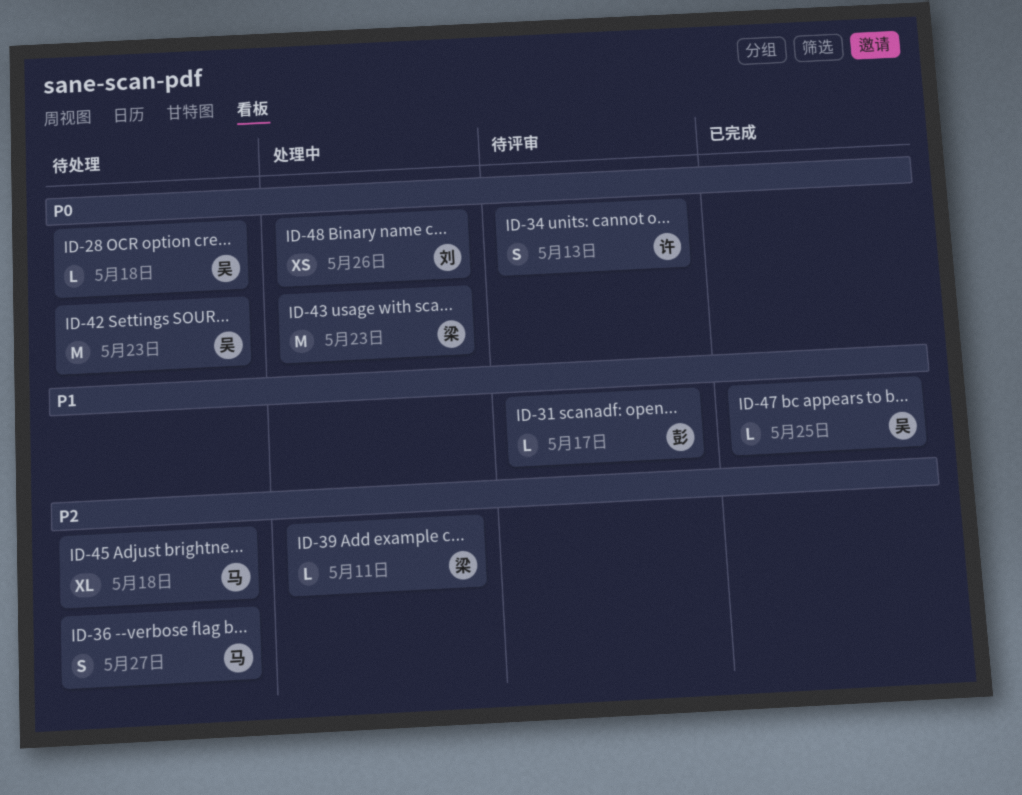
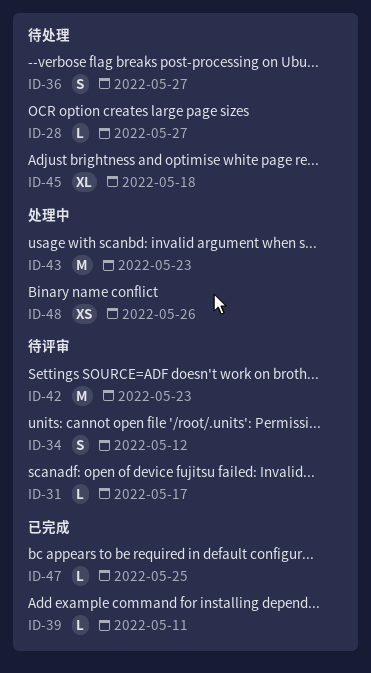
ID-28, due: May 18 -> May 27
ID-34, due: May 13 -> May 12
ID-39, status: 处理中 -> 已完成
ID-42, status: 待处理 -> 待评审

